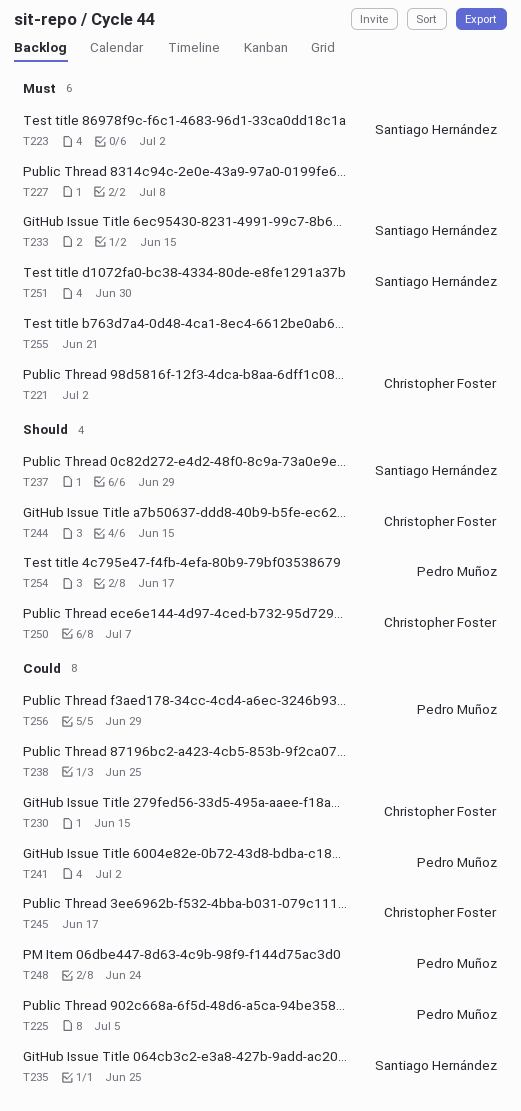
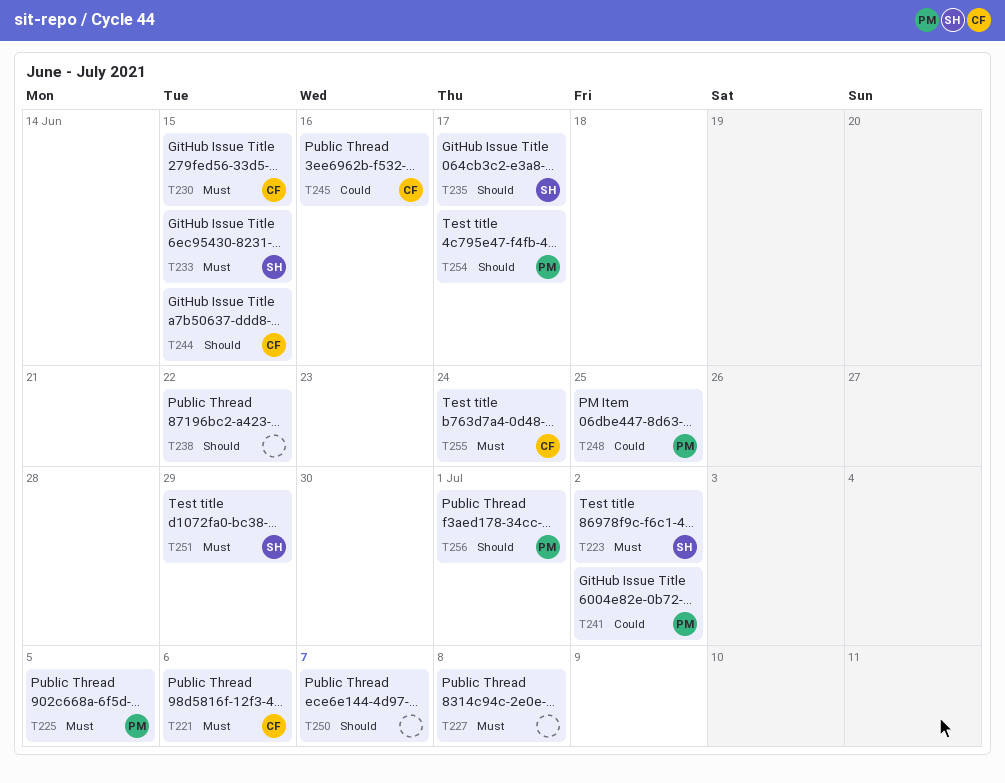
T221, due: Jul 2 -> Jul 6
T225, priority: Could -> Must
T230, priority: Could -> Must
T235, priority: Could -> Should
T235, due: Jun 25 -> Jun 17
T237: present -> none
T238, priority: Could -> Should
T238, due: Jun 25 -> Jun 22
T245, due: Jun 17 -> Jun 16
T248, due: Jun 24 -> Jun 25
T250, owner: Christopher Foster -> none
T251, due: Jun 30 -> Jun 29
T255, owner: none -> Christopher Foster
T255, due: Jun 21 -> Jun 24
T256, priority: Could -> Should
T256, due: Jun 29 -> Jul 1

